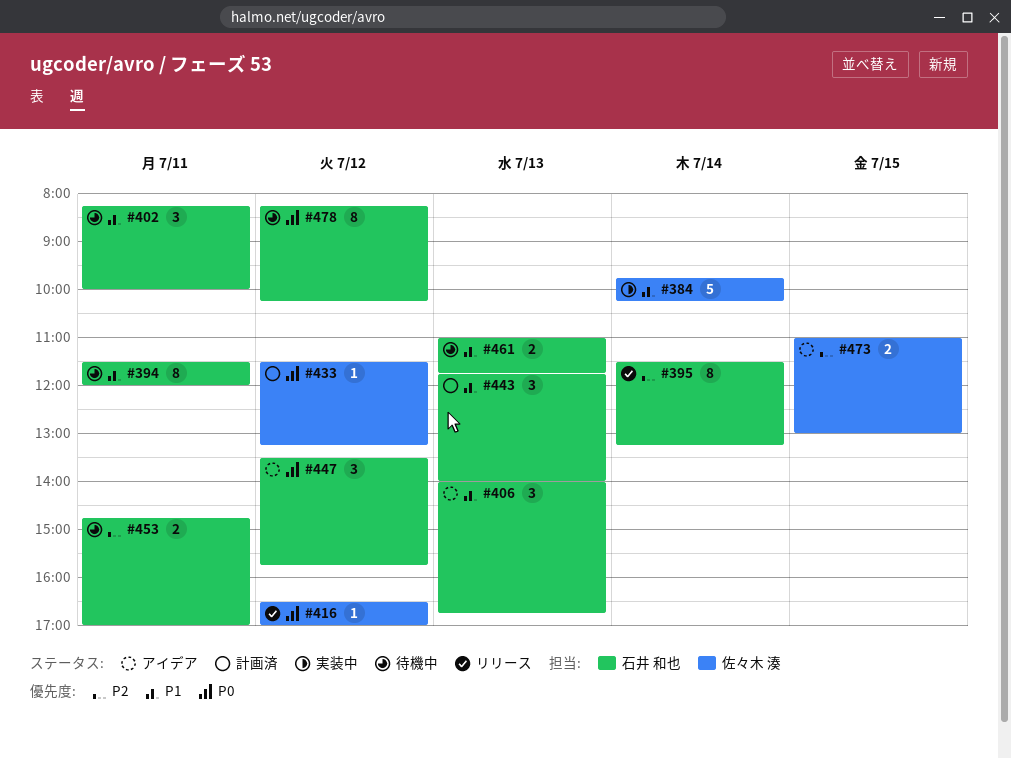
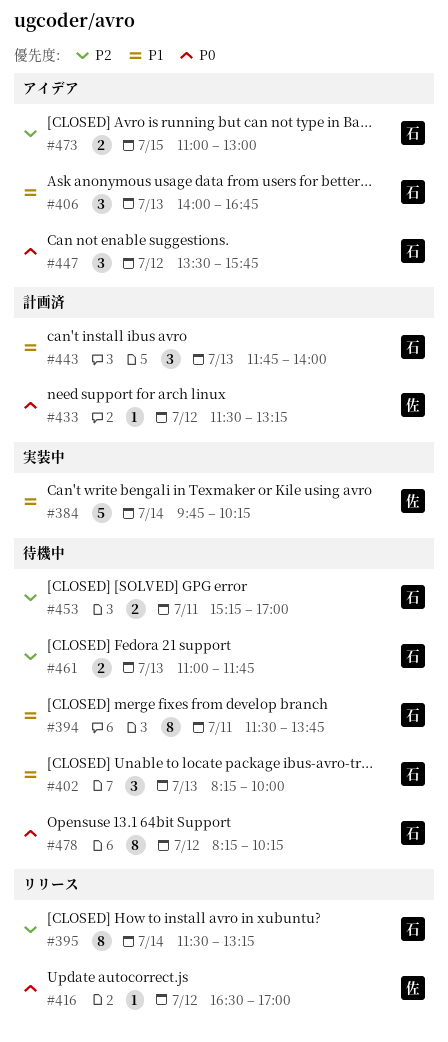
#394, ends: 12:00 -> 13:45
#402, day: Jul 11 -> Jul 13
#453, begins: 14:45 -> 15:15
#461, priority: P1 -> P2
#473, owner: 佐々木 湊 -> 石井 和也

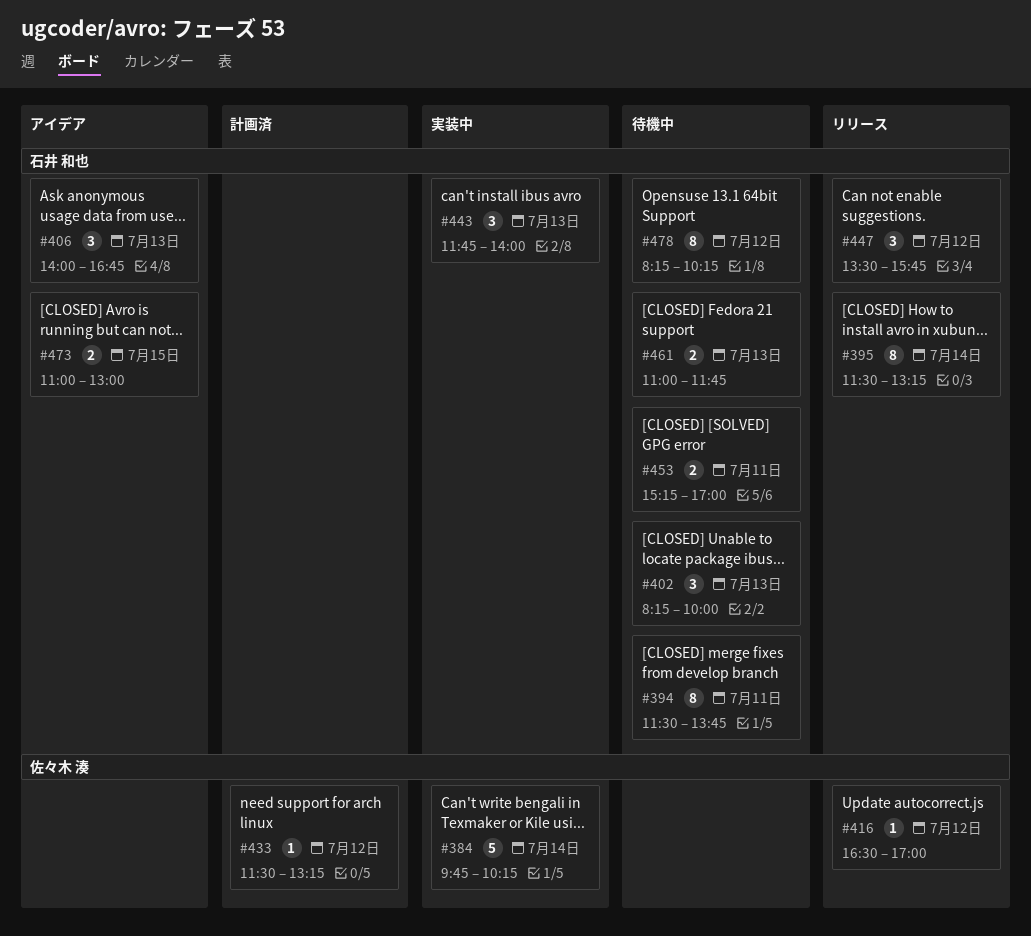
#443, status: 計画済 -> 実装中
#447, status: アイデア -> リリース

